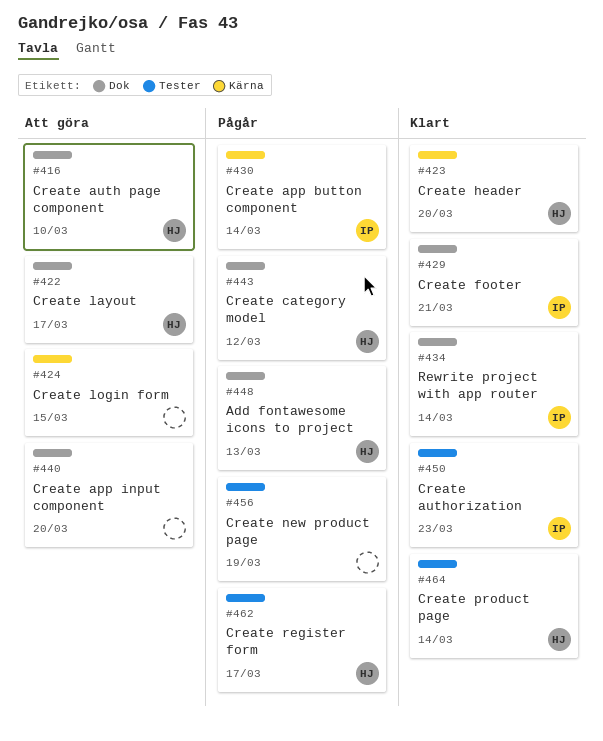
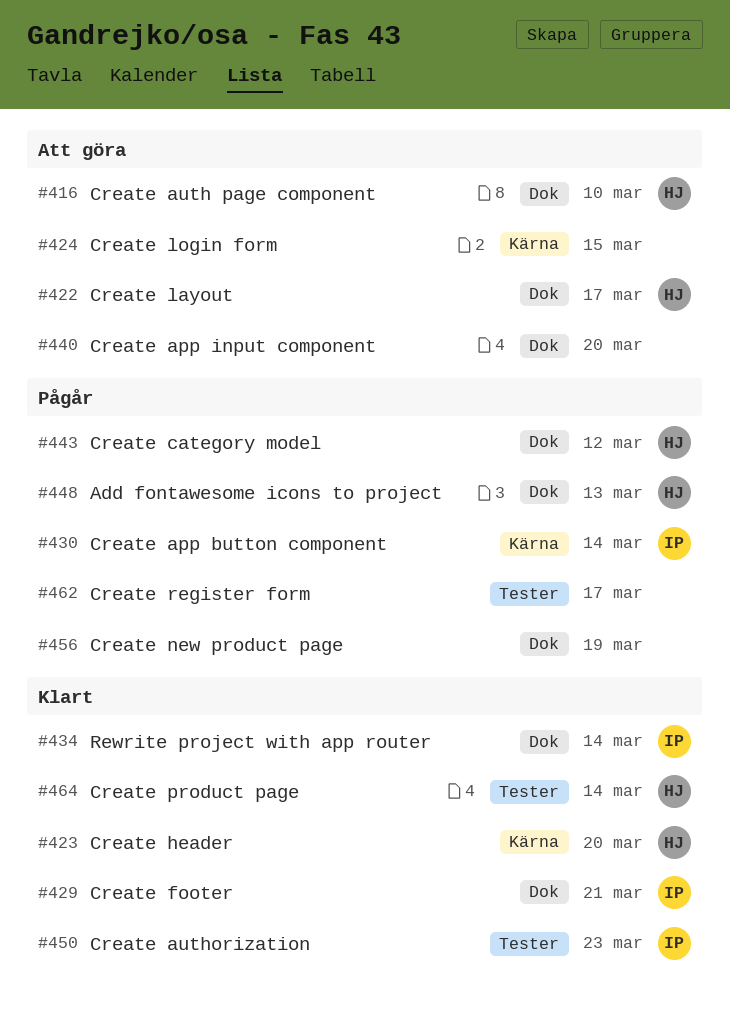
#456, label: Tester -> Dok
#462, owner: HJ -> none

